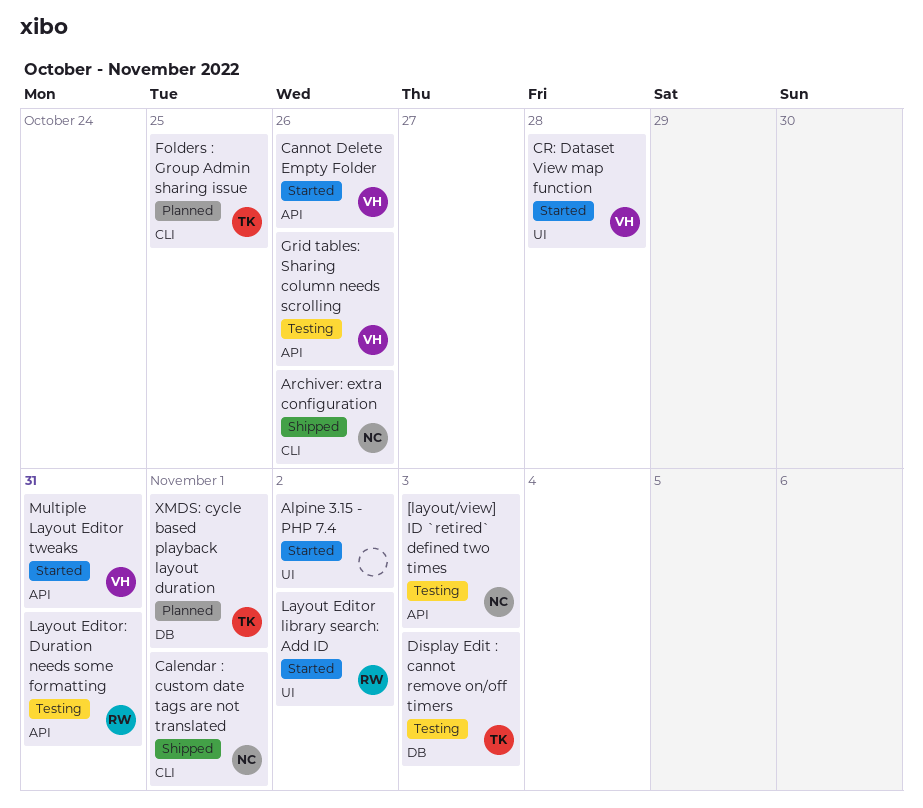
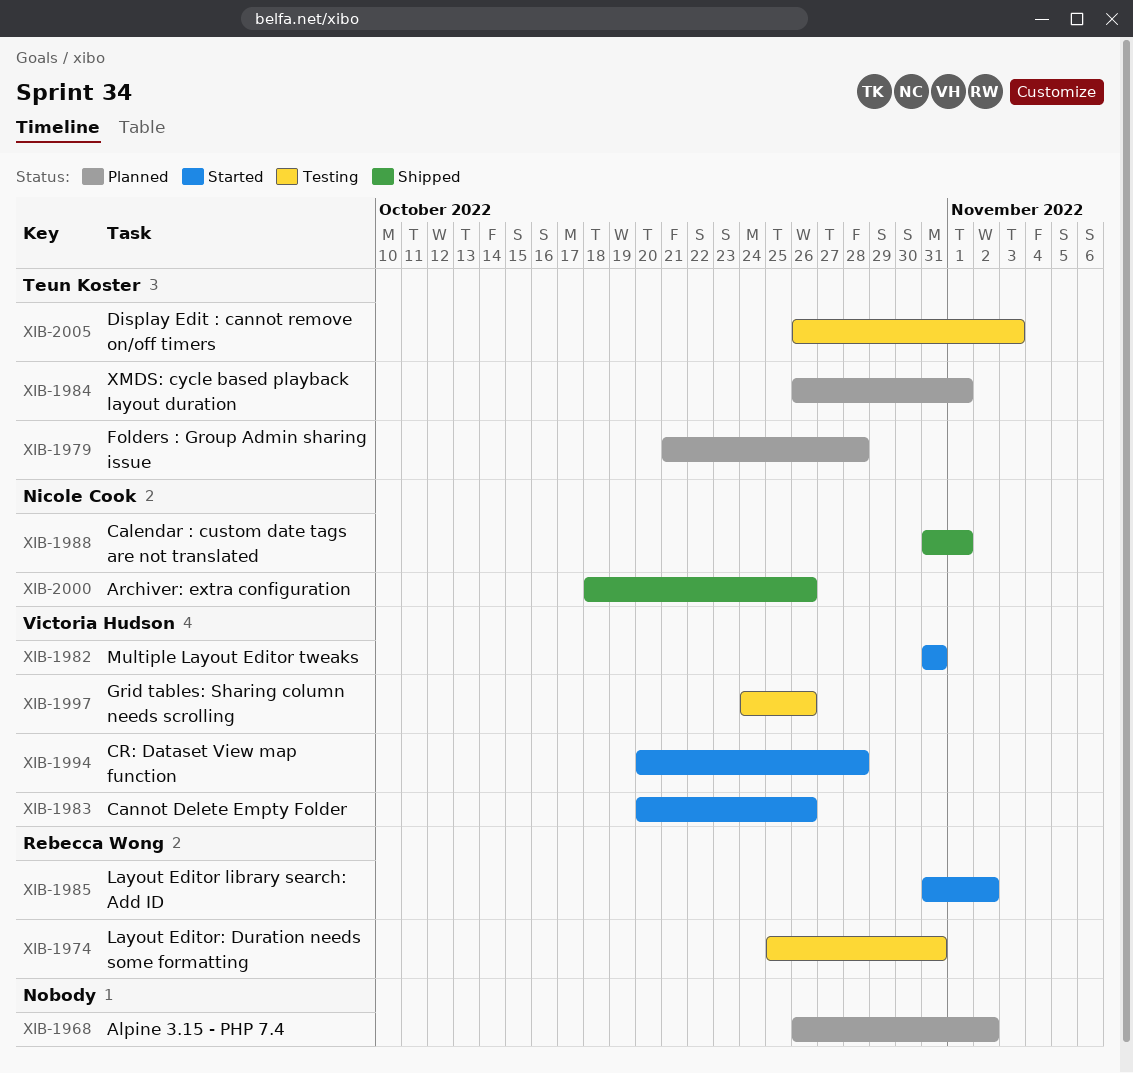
[layout/view] ID `retired` defined two times: present -> none
Alpine 3.15 - PHP 7.4, status: Started -> Planned
Folders : Group Admin sharing issue, due: Oct 25 -> Oct 28

